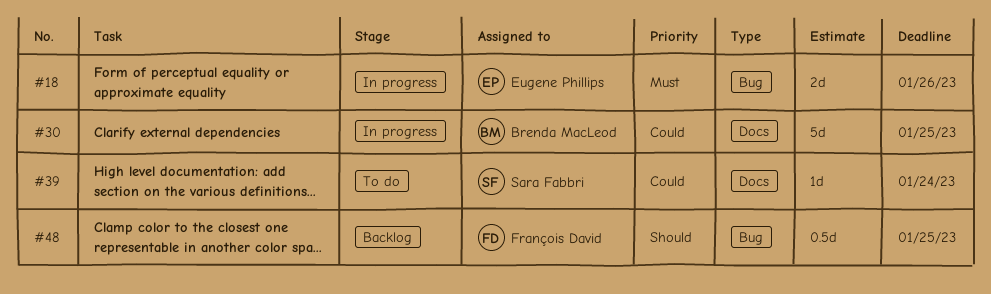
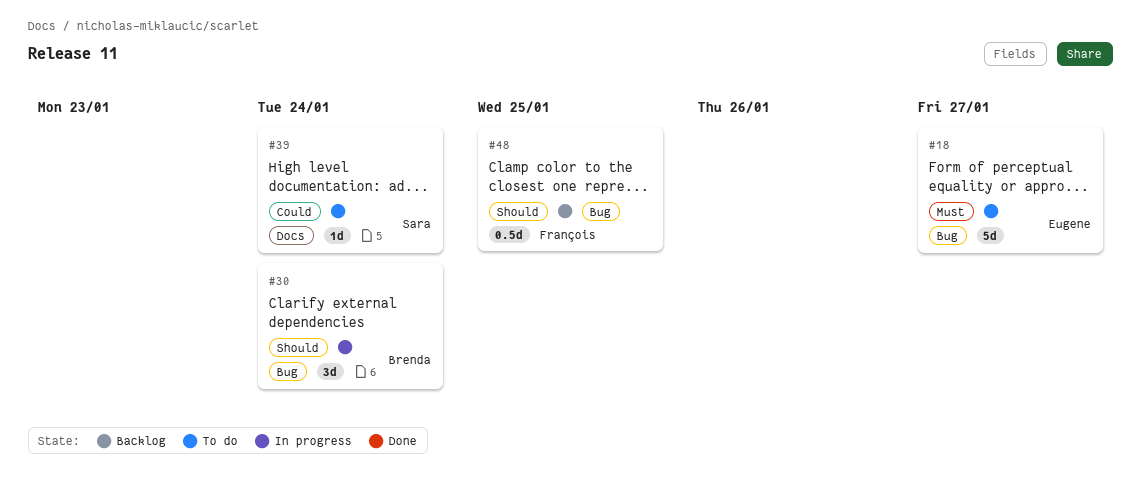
#18, status: In progress -> To do
#18, estimate: 2d -> 5d
#18, due: Jan 26 -> Jan 27
#30, priority: Could -> Should
#30, label: Docs -> Bug
#30, estimate: 5d -> 3d
#30, due: Jan 25 -> Jan 24

